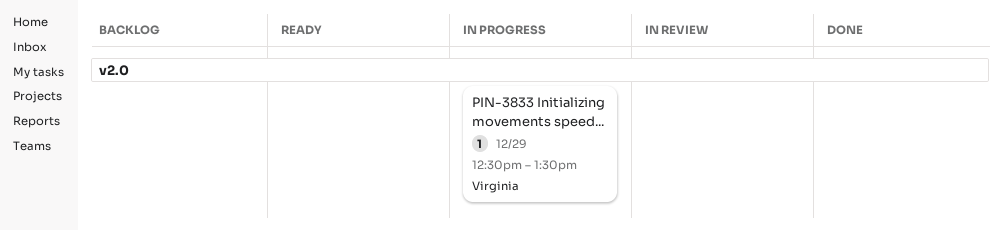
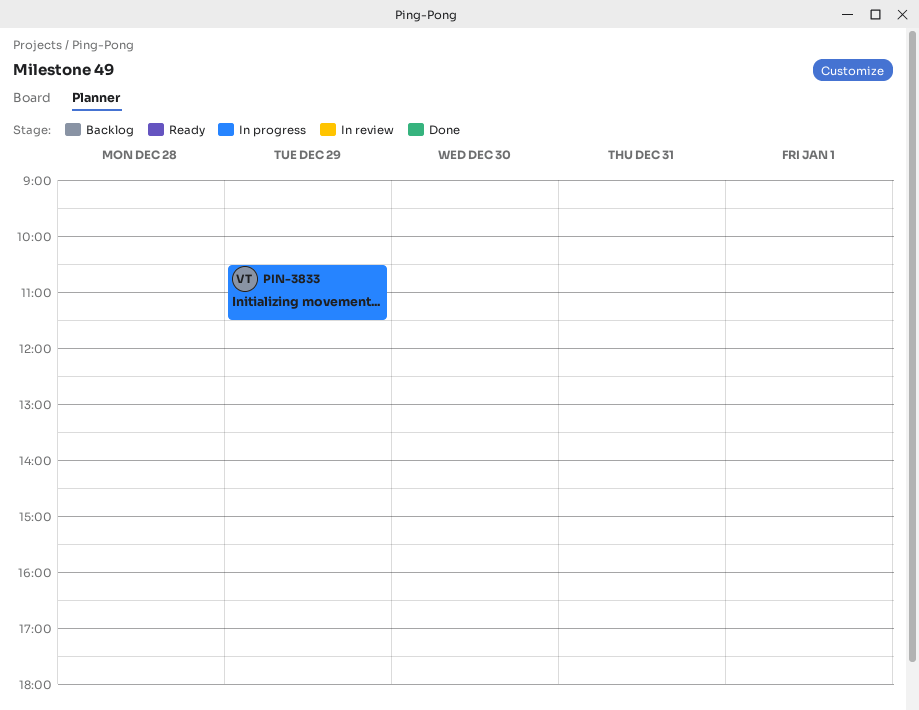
PIN-3833, begins: 12:30 -> 10:30
PIN-3833, ends: 13:30 -> 11:30

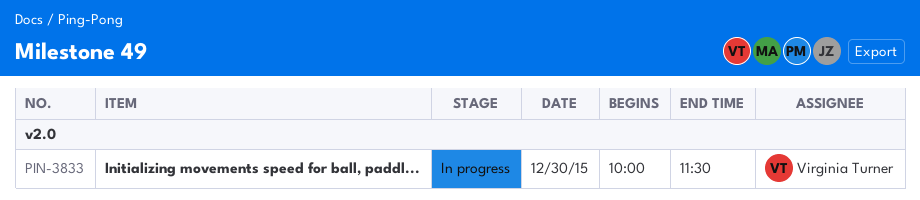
PIN-3833, day: Dec 29 -> Dec 30
PIN-3833, begins: 10:30 -> 10:00

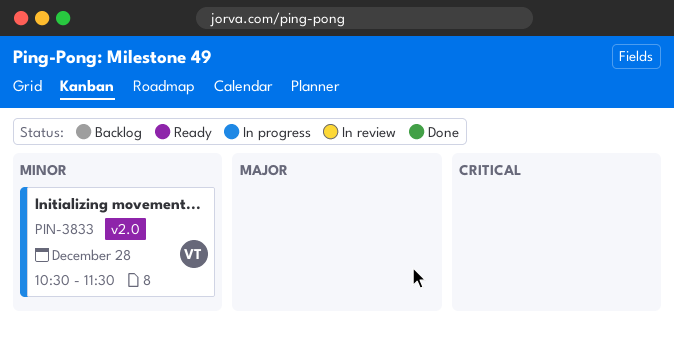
PIN-3833, day: Dec 30 -> Dec 28
PIN-3833, begins: 10:00 -> 10:30

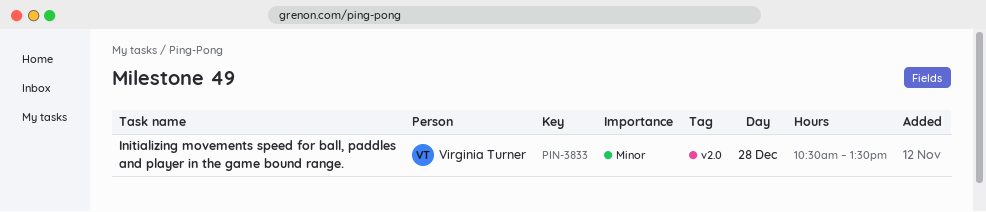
PIN-3833, ends: 11:30 -> 13:30

